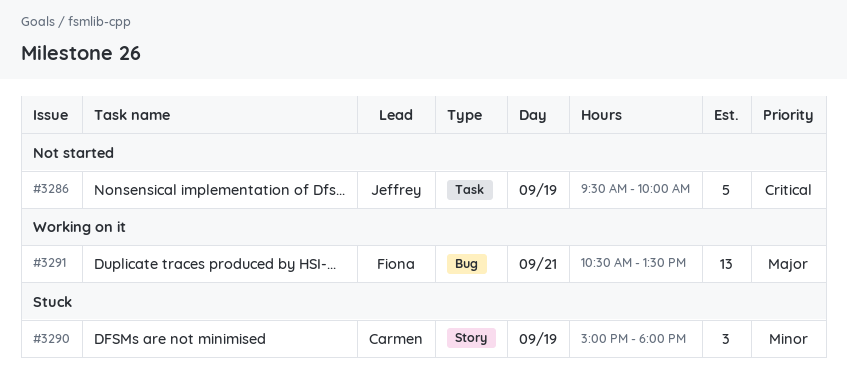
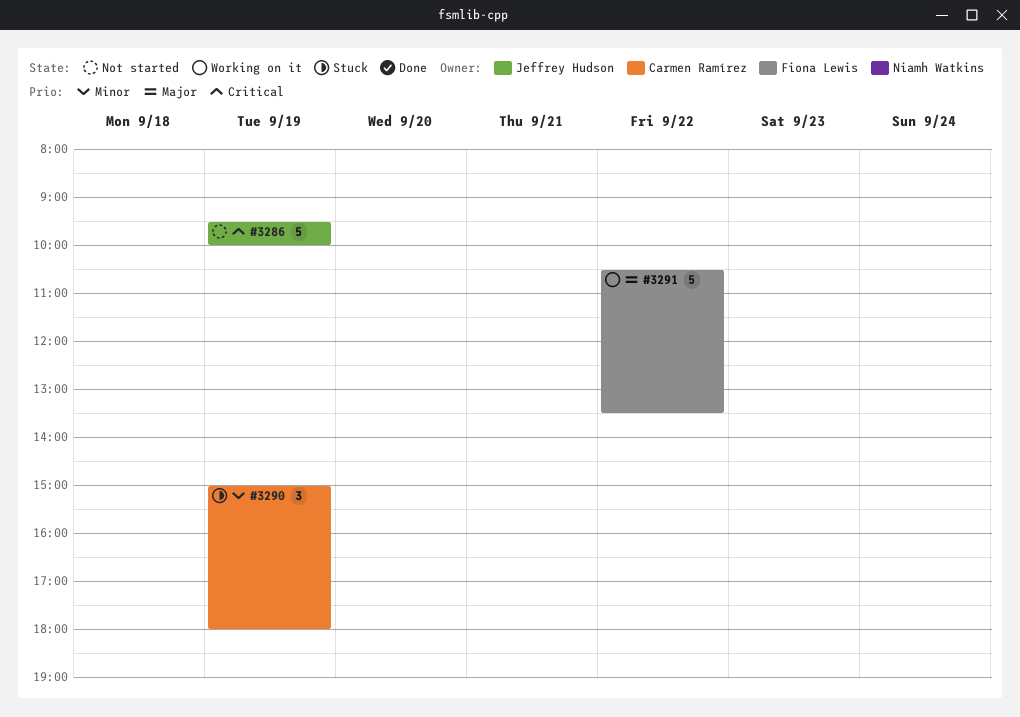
#3291, estimate: 13 -> 5
#3291, day: Sep 21 -> Sep 22

